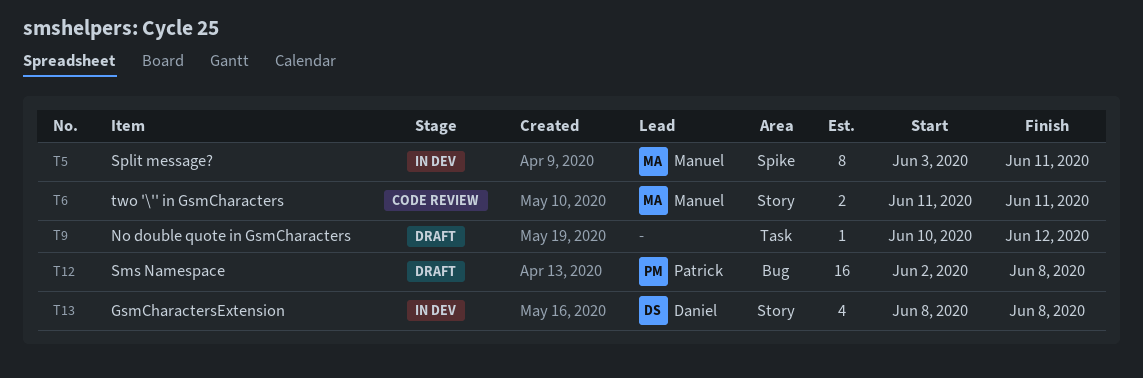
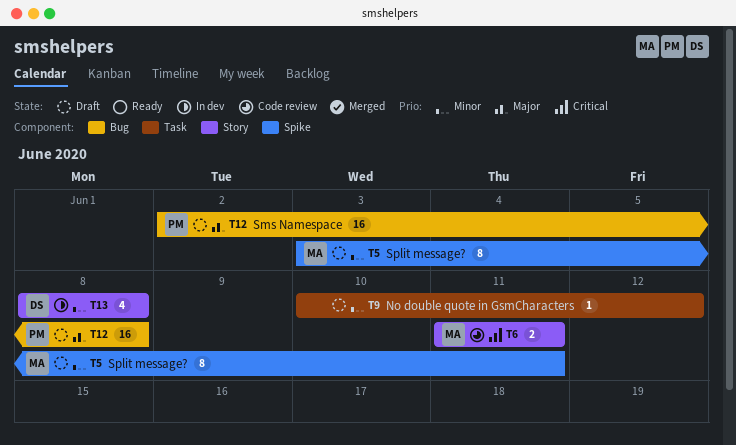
T5, status: In dev -> Draft

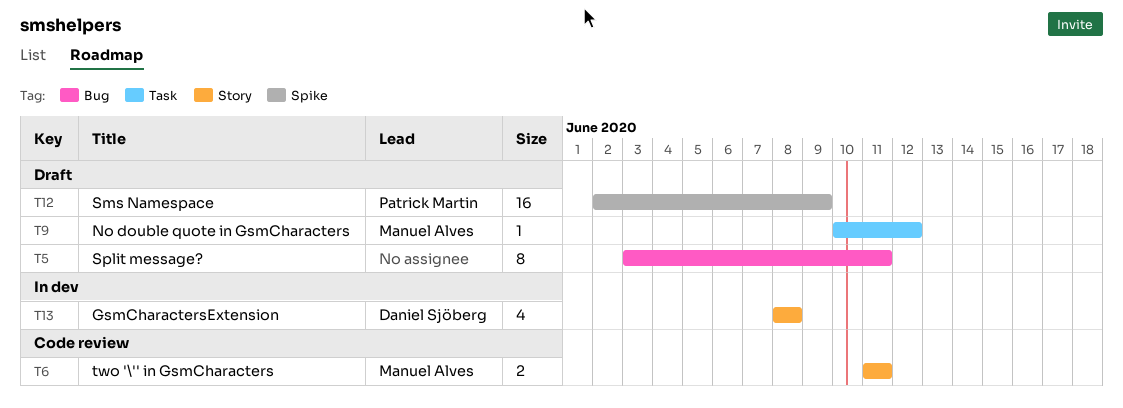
T5, owner: Manuel Alves -> none
T5, label: Spike -> Bug
T9, owner: none -> Manuel Alves
T12, label: Bug -> Spike
T12, due: Jun 8 -> Jun 9

